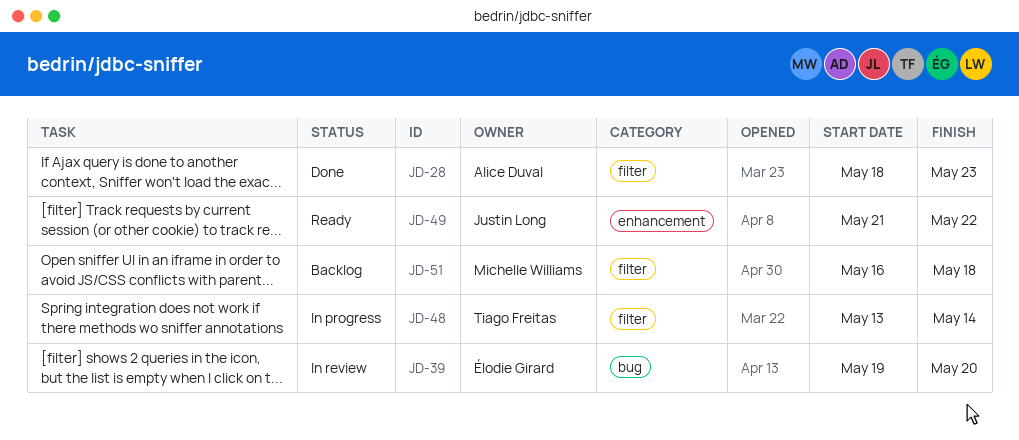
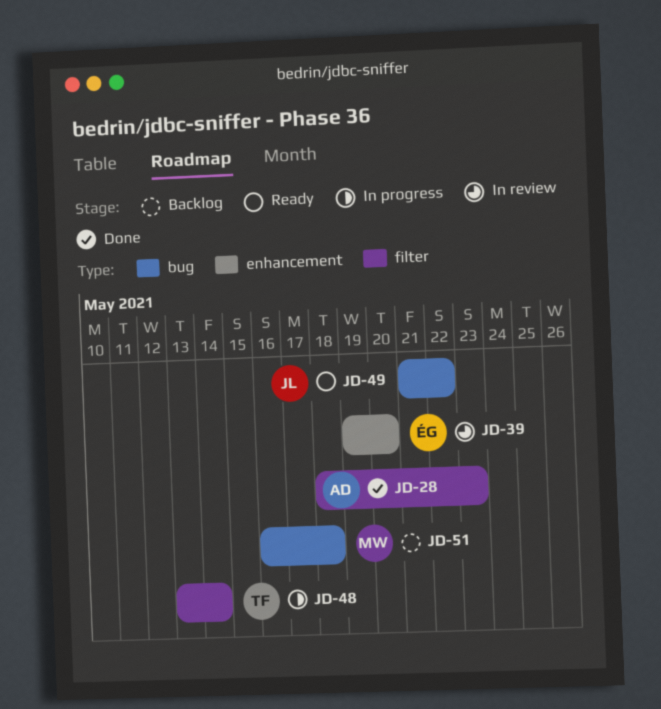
JD-39, label: bug -> enhancement
JD-49, label: enhancement -> bug
JD-51, label: filter -> bug

